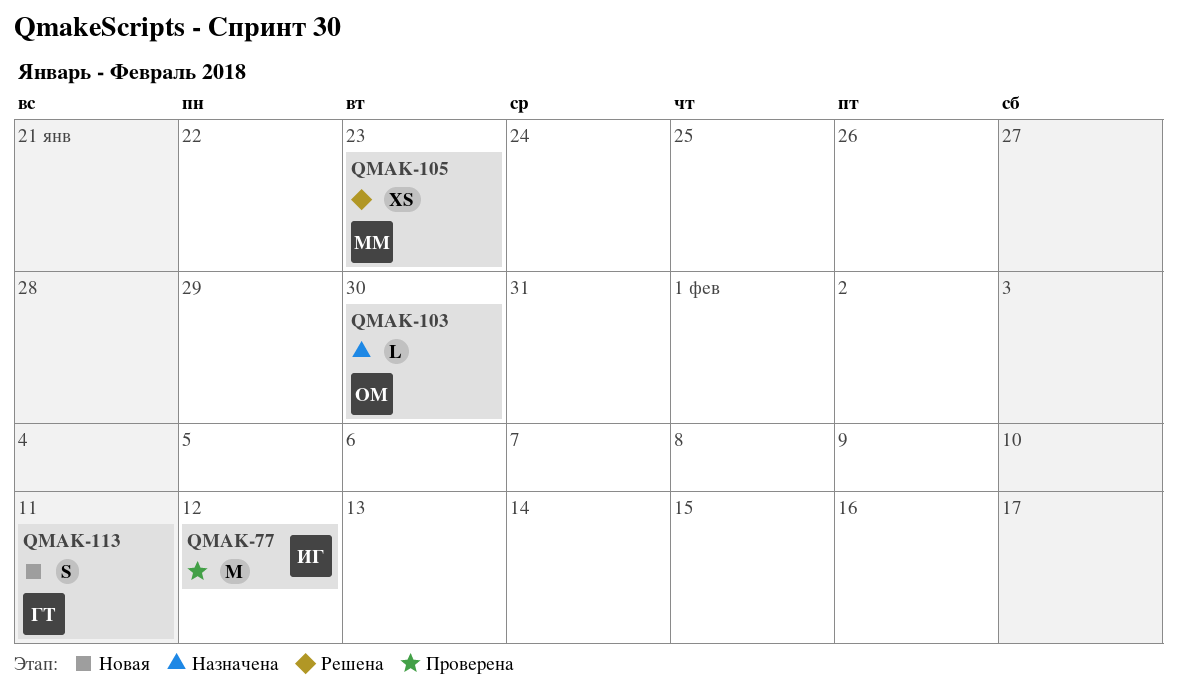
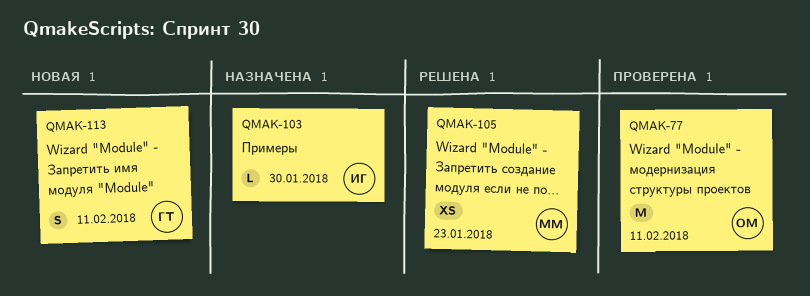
QMAK-77, owner: ИГ -> ОМ
QMAK-77, due: Feb 12 -> Feb 11
QMAK-103, owner: ОМ -> ИГ

